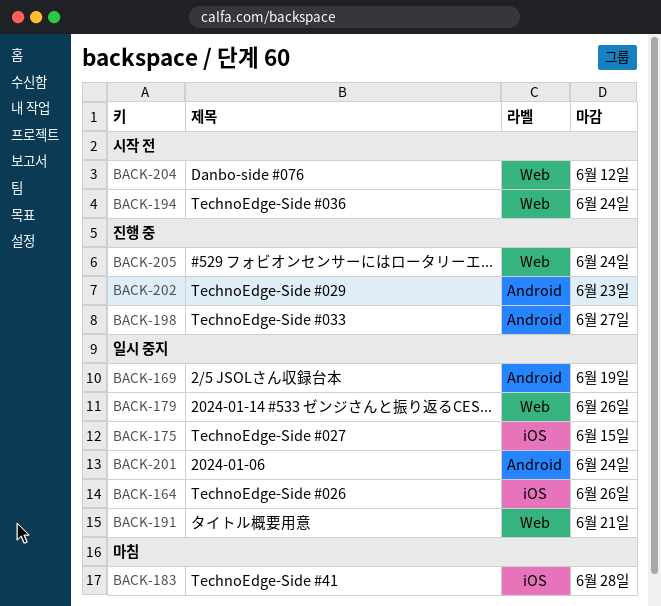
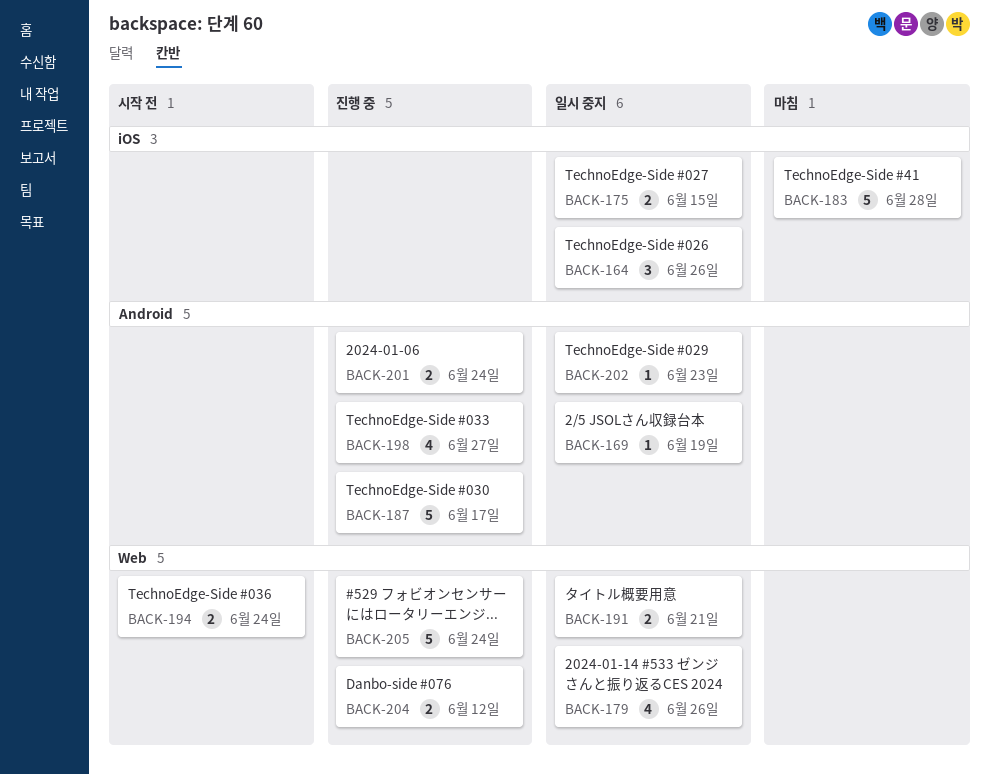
BACK-187: none -> present
BACK-201, status: 일시 중지 -> 진행 중
BACK-202, status: 진행 중 -> 일시 중지
BACK-204, status: 시작 전 -> 진행 중

